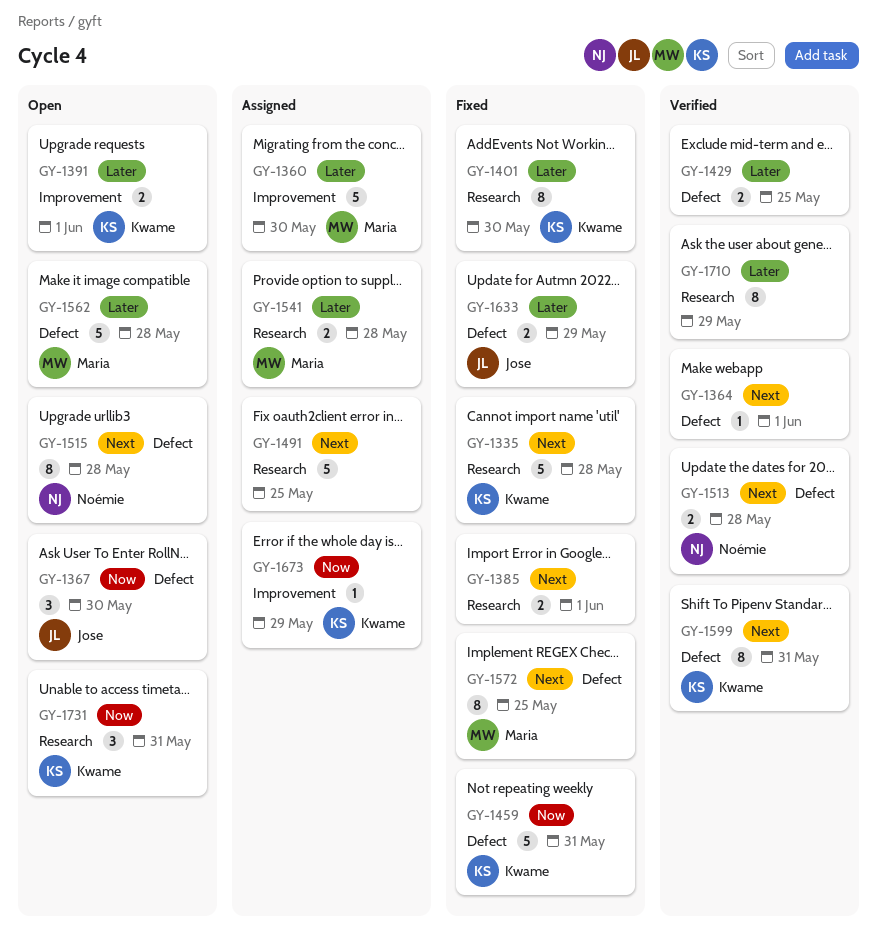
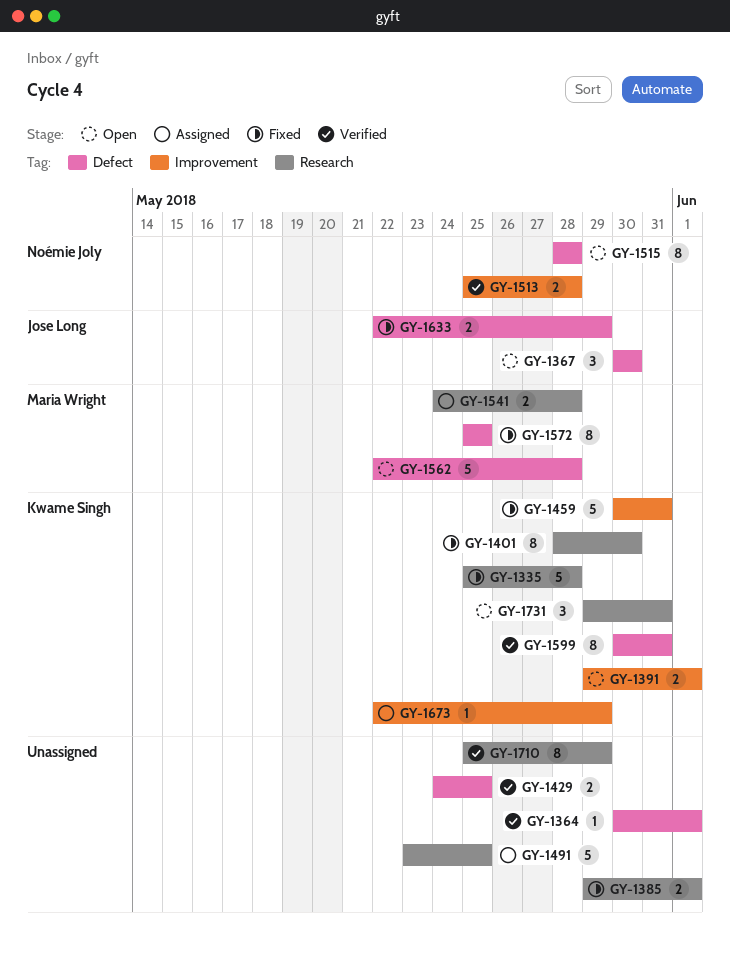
GY-1360: present -> none
GY-1459, label: Defect -> Improvement
GY-1513, label: Defect -> Improvement

